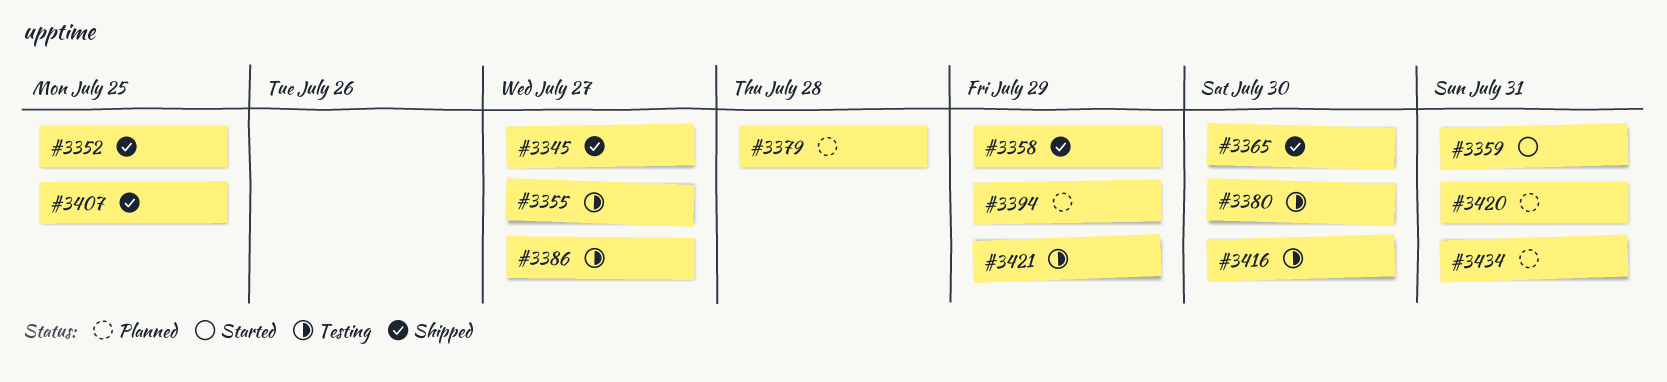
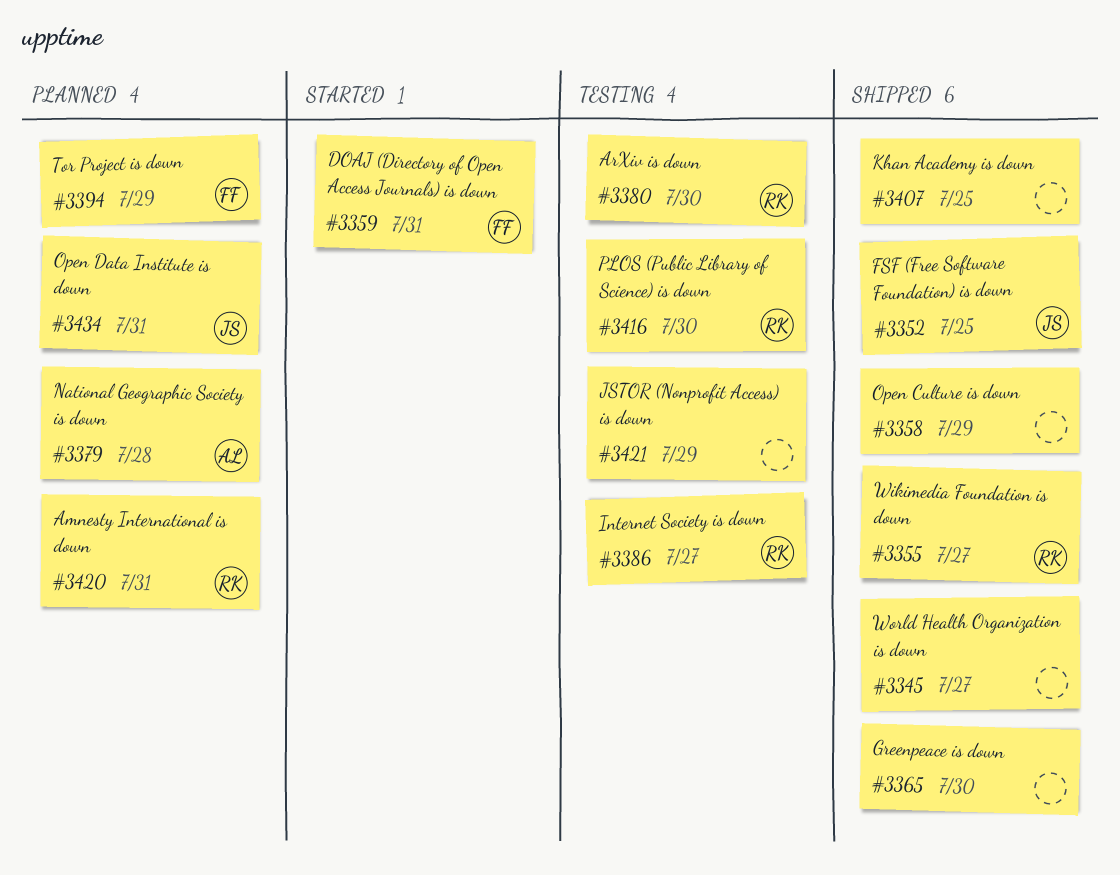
#3355, status: Testing -> Shipped

